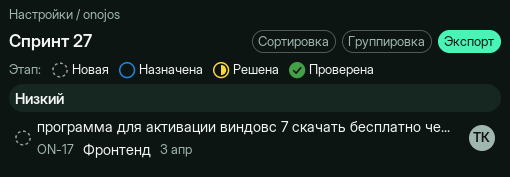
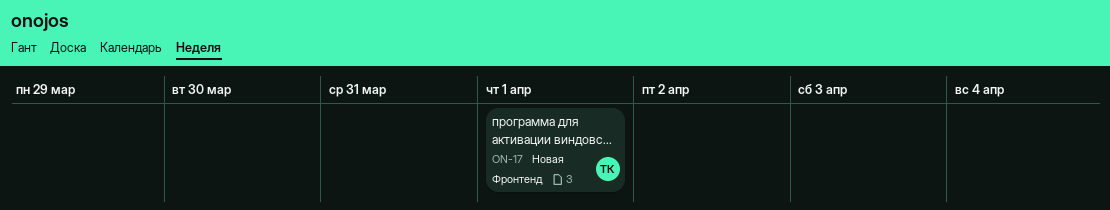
ON-17, due: Apr 3 -> Apr 1

